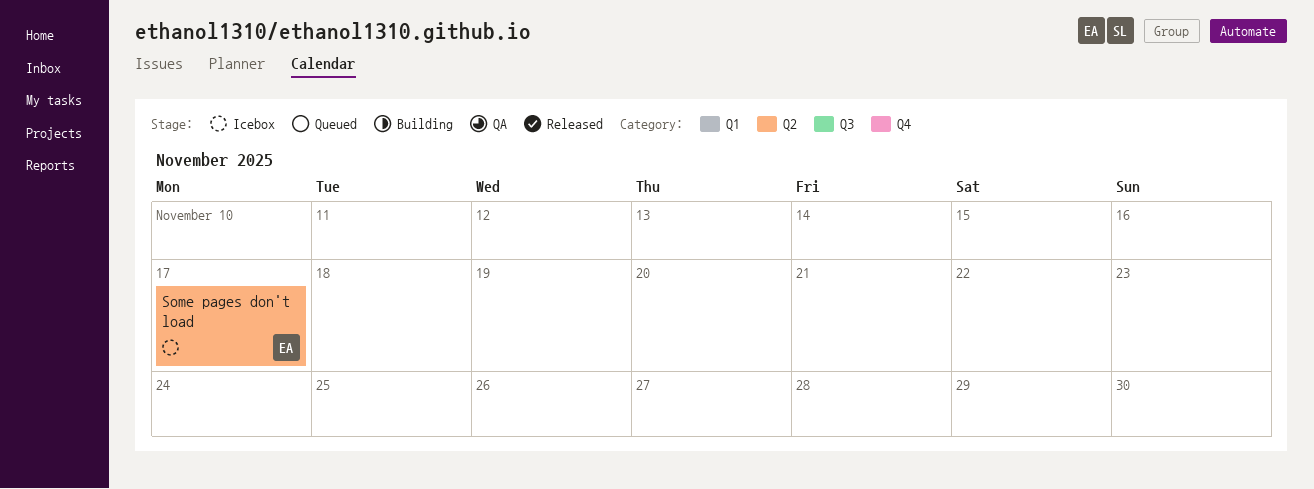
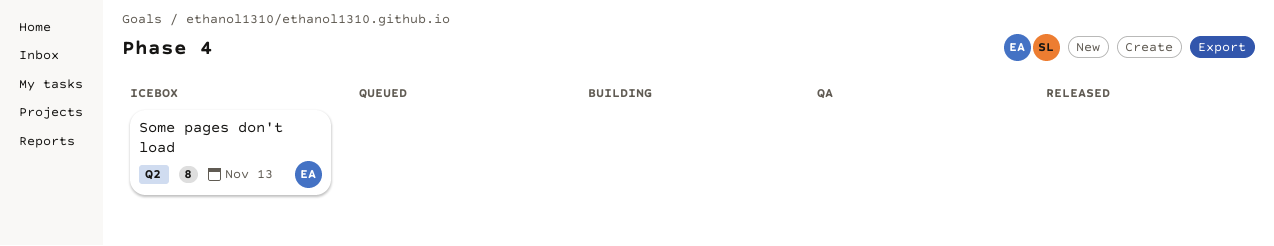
Some pages don't load, due: Nov 17 -> Nov 13

